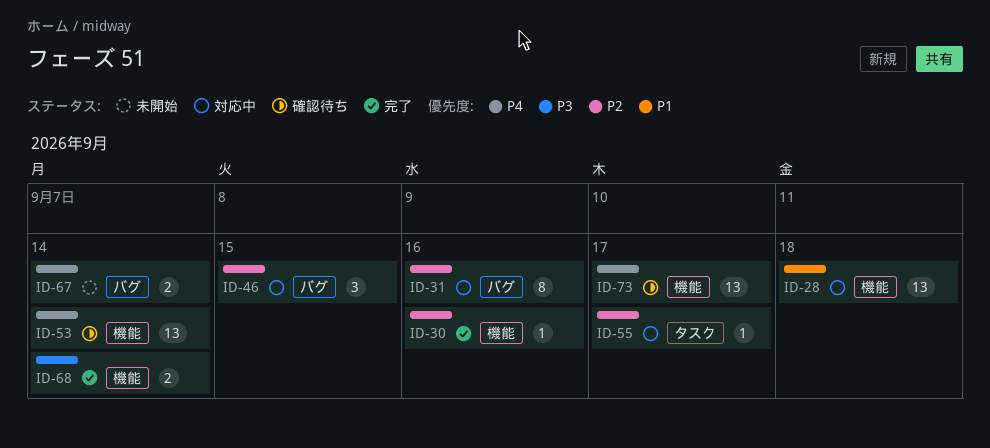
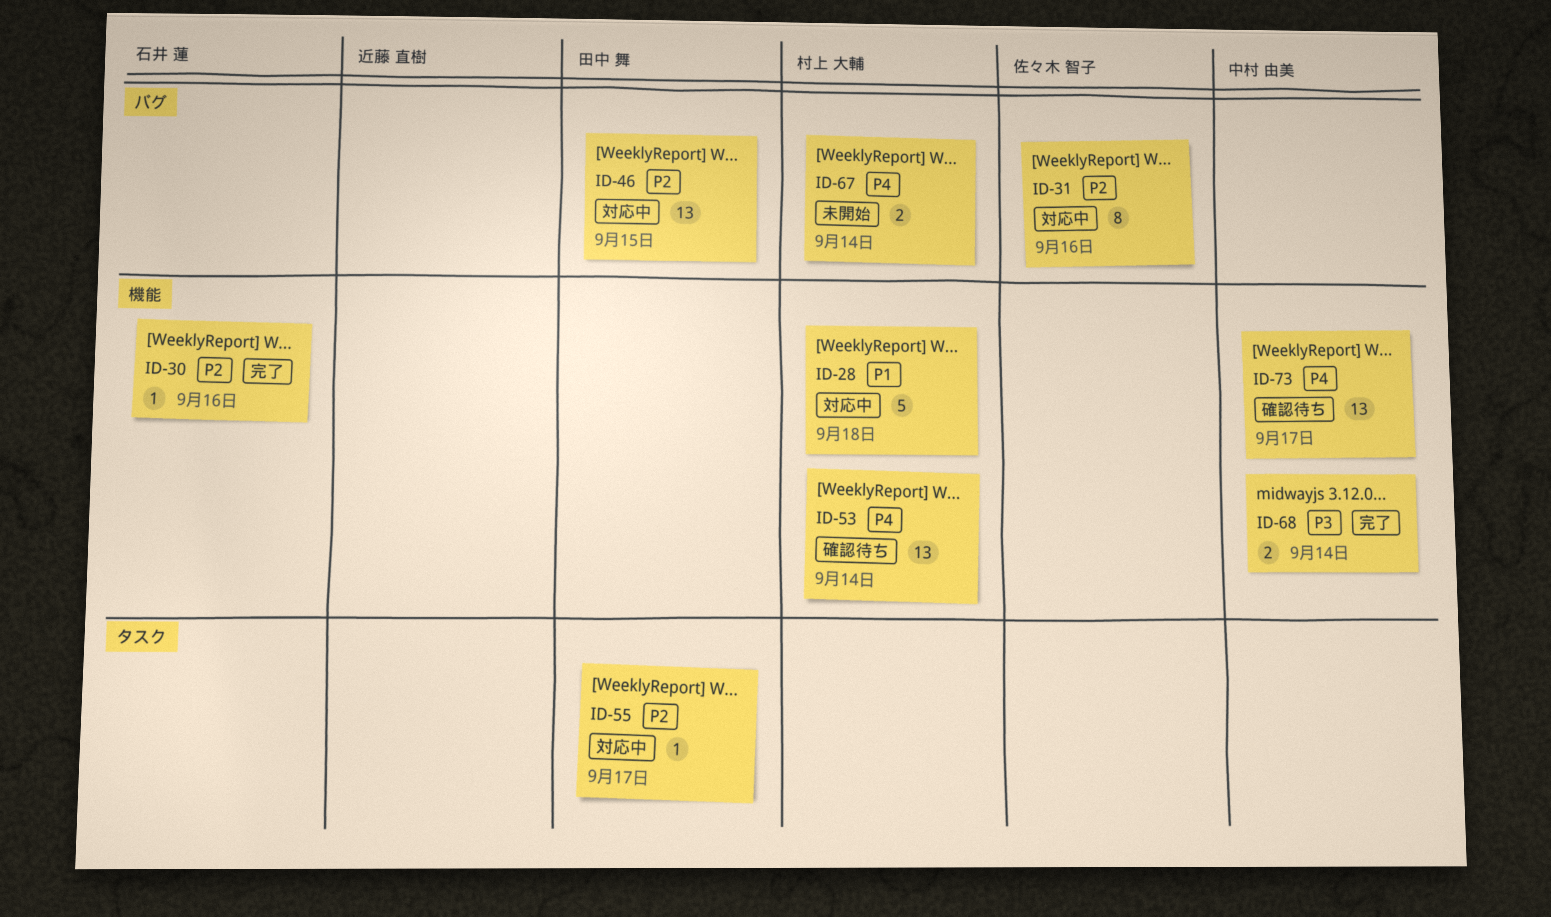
ID-28, estimate: 13 -> 5
ID-46, estimate: 3 -> 13

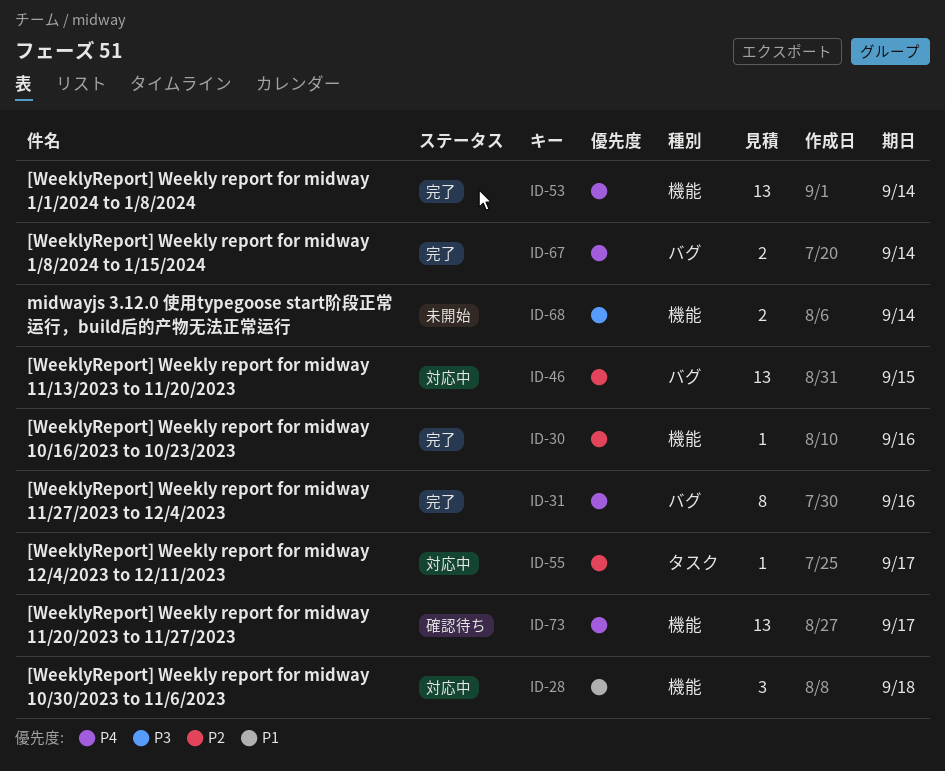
ID-28, estimate: 5 -> 3
ID-31, status: 対応中 -> 完了
ID-31, priority: P2 -> P4
ID-53, status: 確認待ち -> 完了
ID-67, status: 未開始 -> 完了
ID-68, status: 完了 -> 未開始

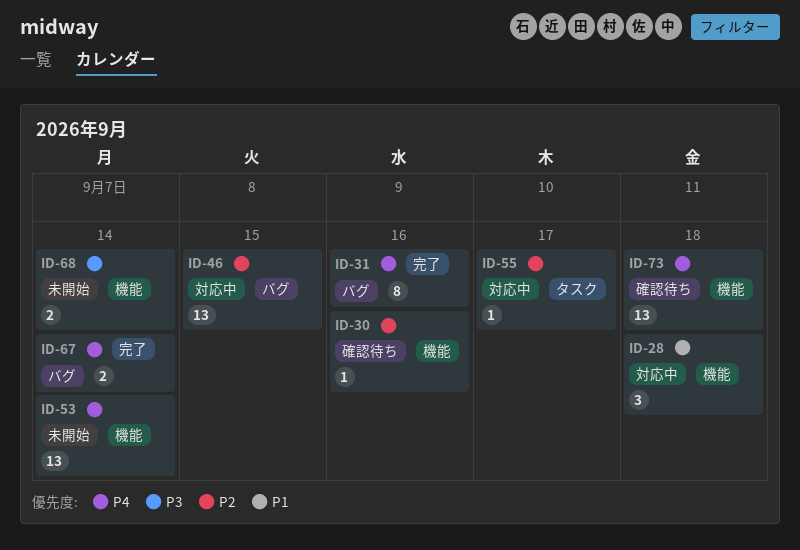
ID-30, status: 完了 -> 確認待ち
ID-53, status: 完了 -> 未開始
ID-73, due: Sep 17 -> Sep 18

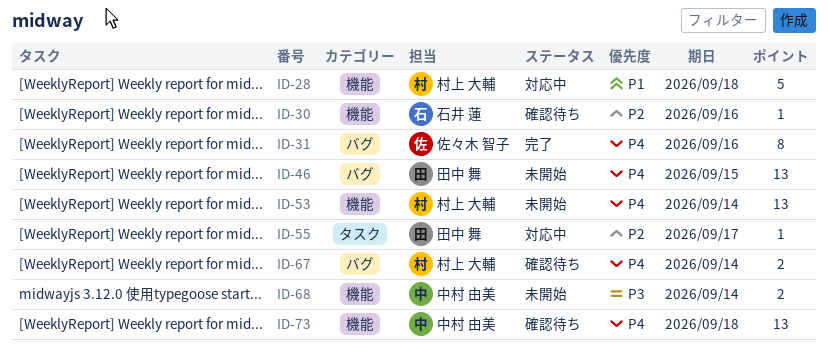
ID-28, estimate: 3 -> 5
ID-46, status: 対応中 -> 未開始
ID-46, priority: P2 -> P4
ID-67, status: 完了 -> 確認待ち

